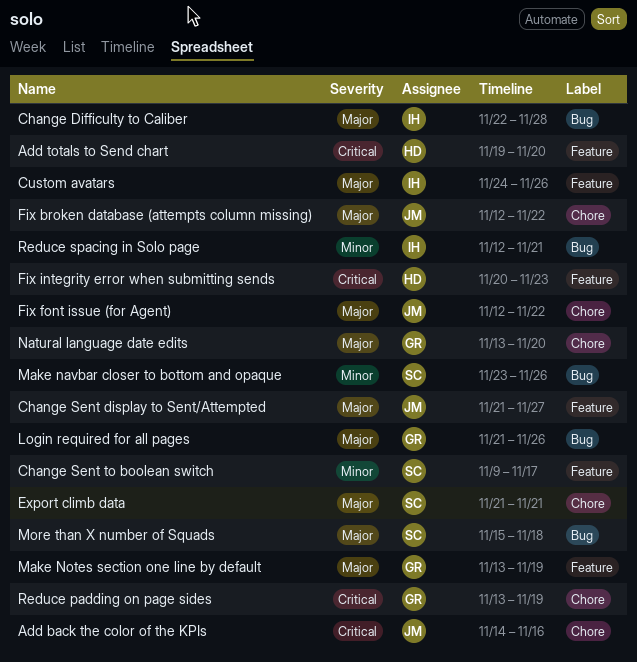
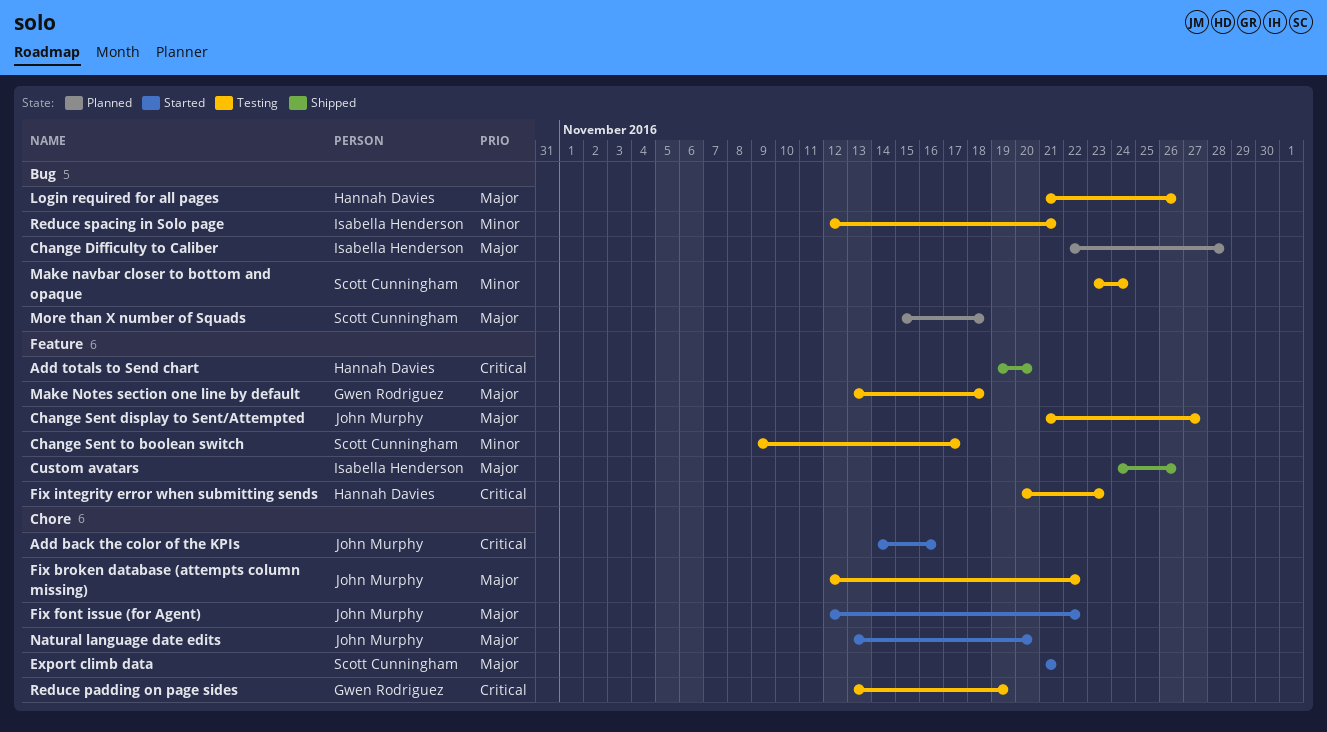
Login required for all pages, owner: Gwen Rodriguez -> Hannah Davies
Make navbar closer to bottom and opaque, due: Nov 26 -> Nov 24
Make Notes section one line by default, due: Nov 19 -> Nov 18
Natural language date edits, owner: Gwen Rodriguez -> John Murphy

